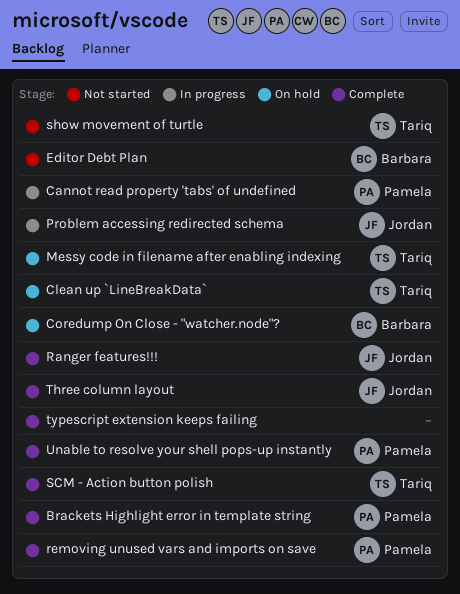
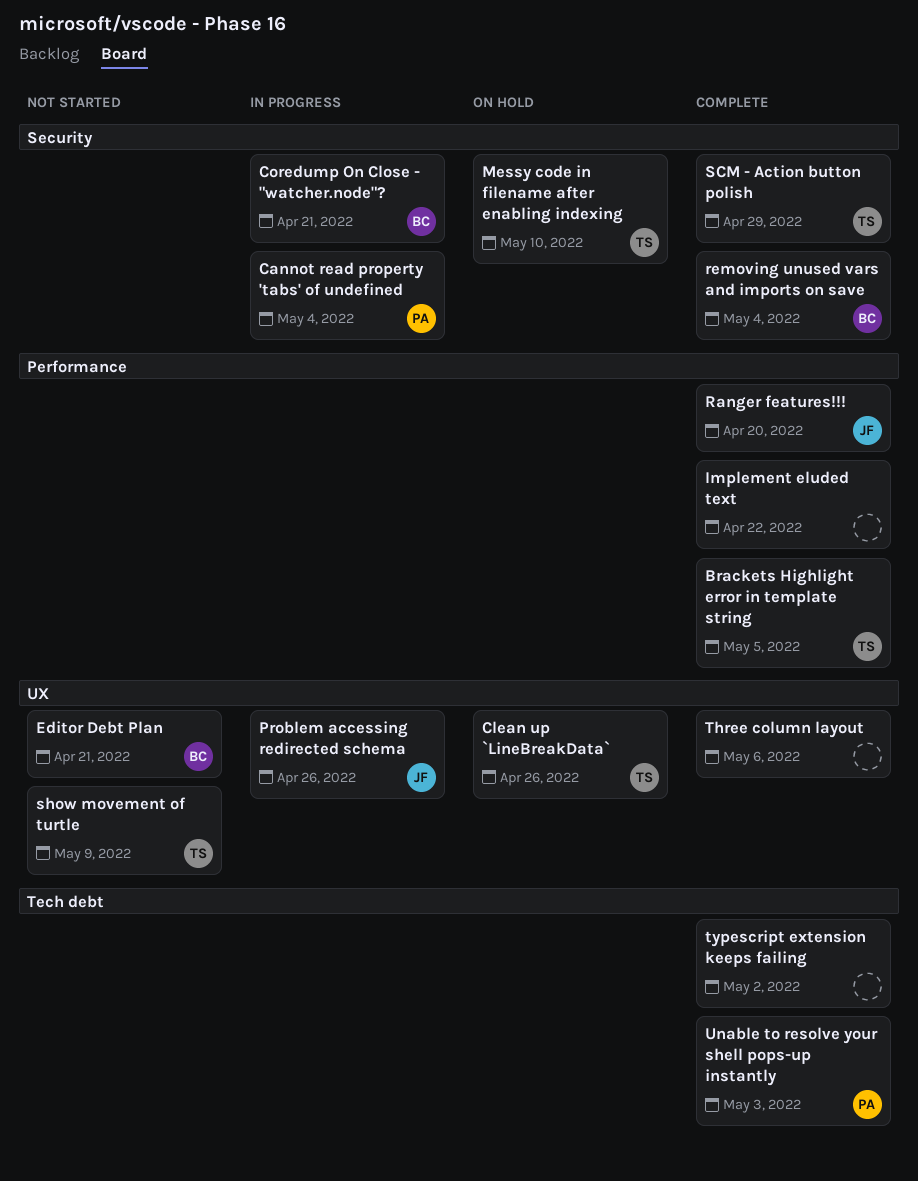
Brackets Highlight error in template string, owner: Pamela -> Tariq
Coredump On Close - "watcher.node"?, status: On hold -> In progress
Implement eluded text: none -> present
removing unused vars and imports on save, owner: Pamela -> Barbara
Three column layout, owner: Jordan -> none

